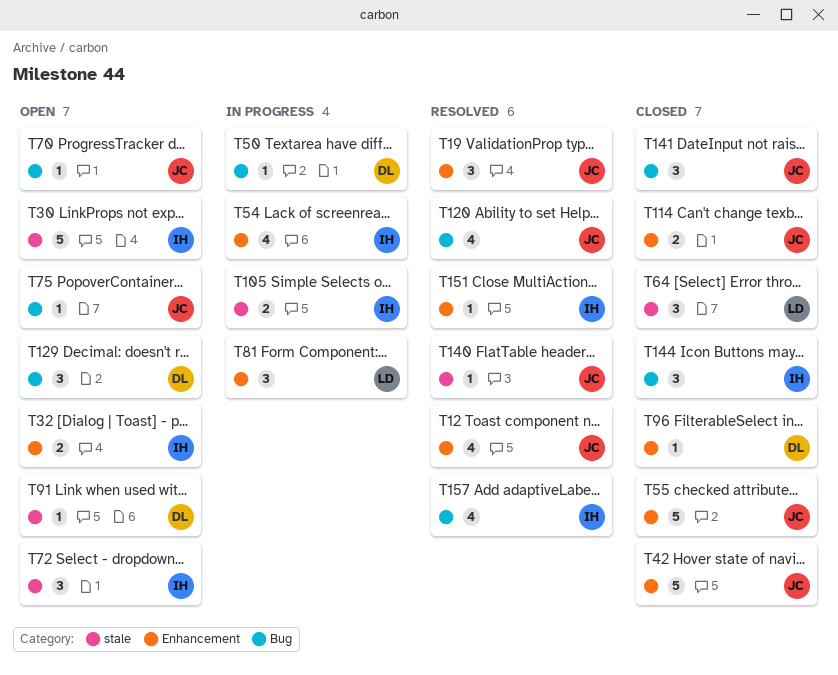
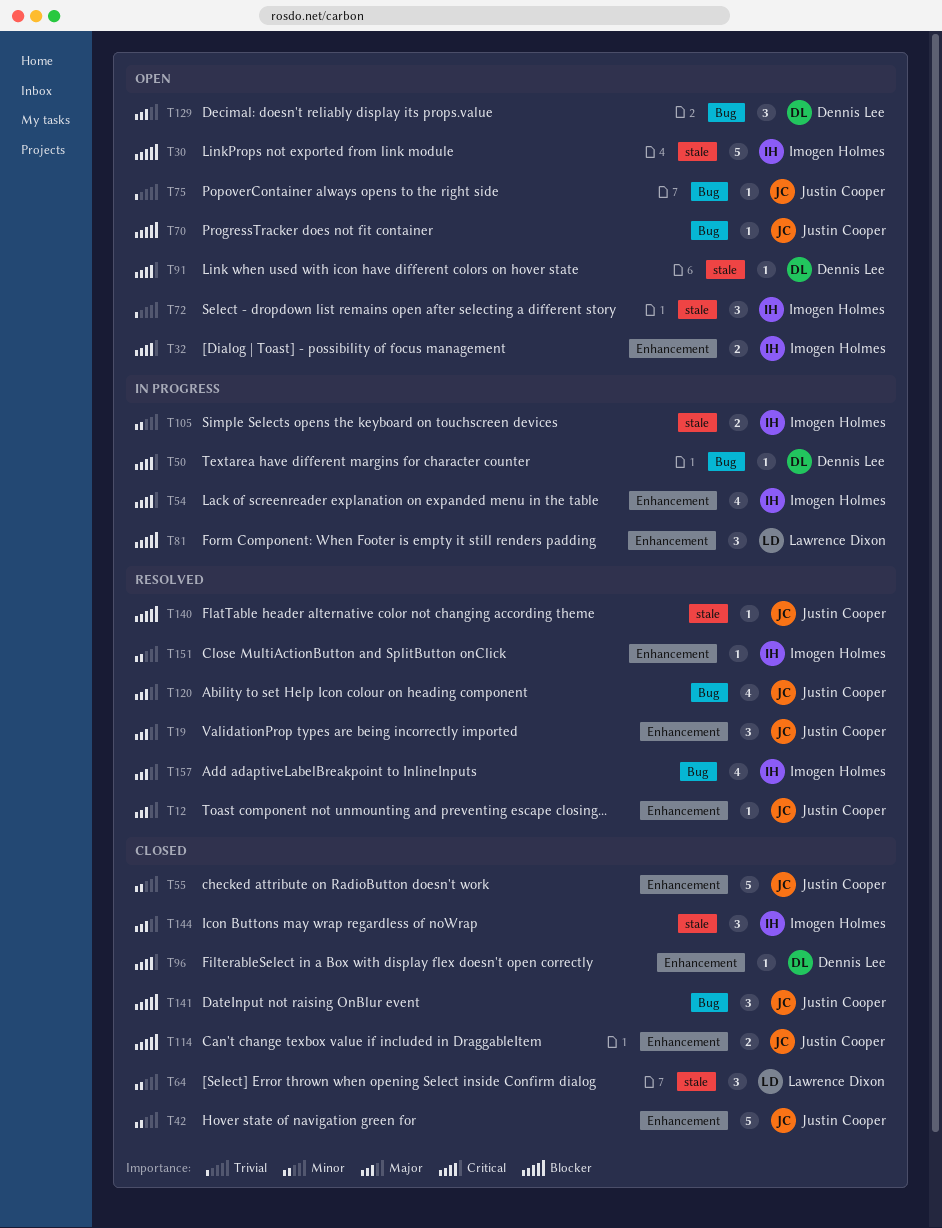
T12, estimate: 4 -> 1
T144, label: Bug -> stale

